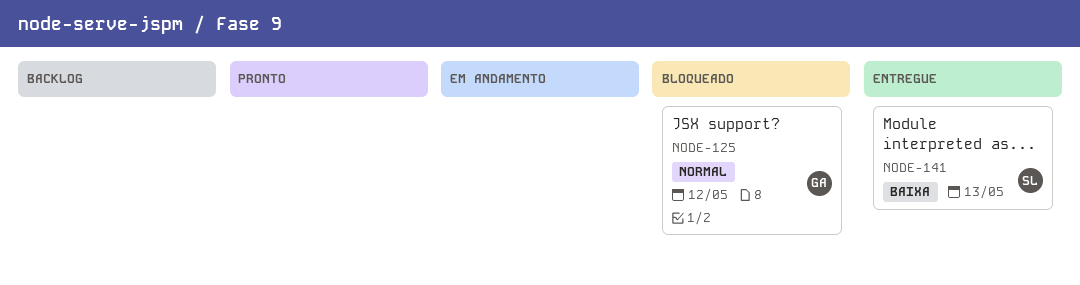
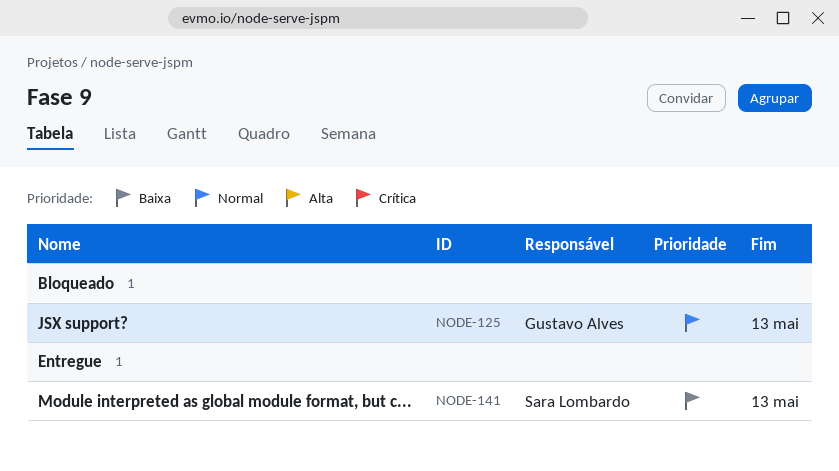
NODE-125, due: May 12 -> May 13

